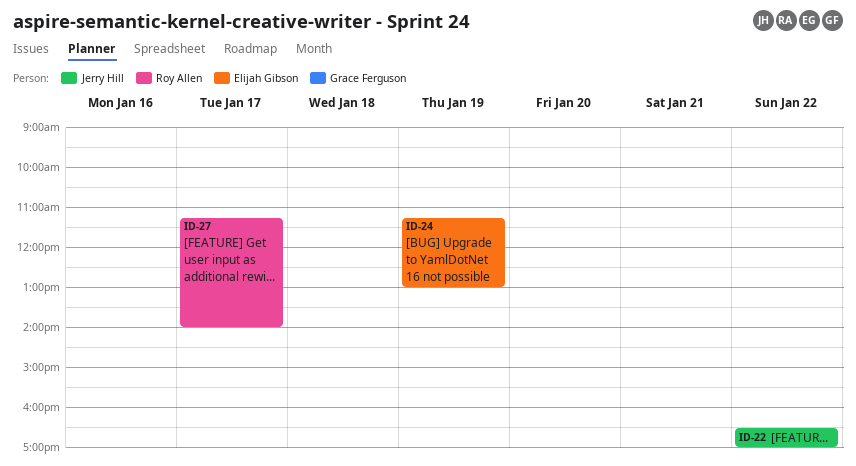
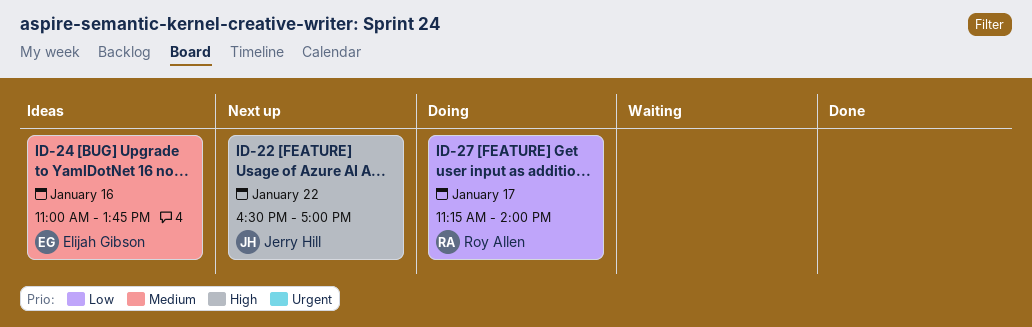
ID-24, day: Jan 19 -> Jan 16
ID-24, begins: 11:15 -> 11:00
ID-24, ends: 13:00 -> 13:45

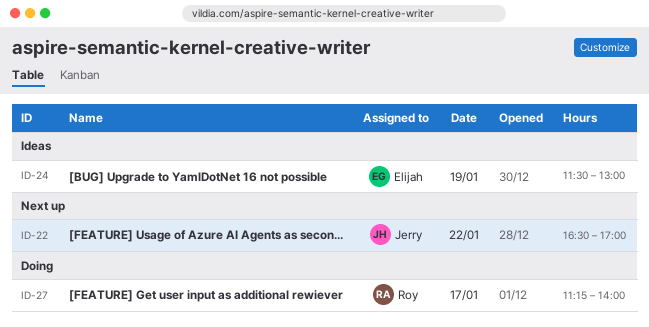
ID-24, day: Jan 16 -> Jan 19
ID-24, begins: 11:00 -> 11:30
ID-24, ends: 13:45 -> 13:00

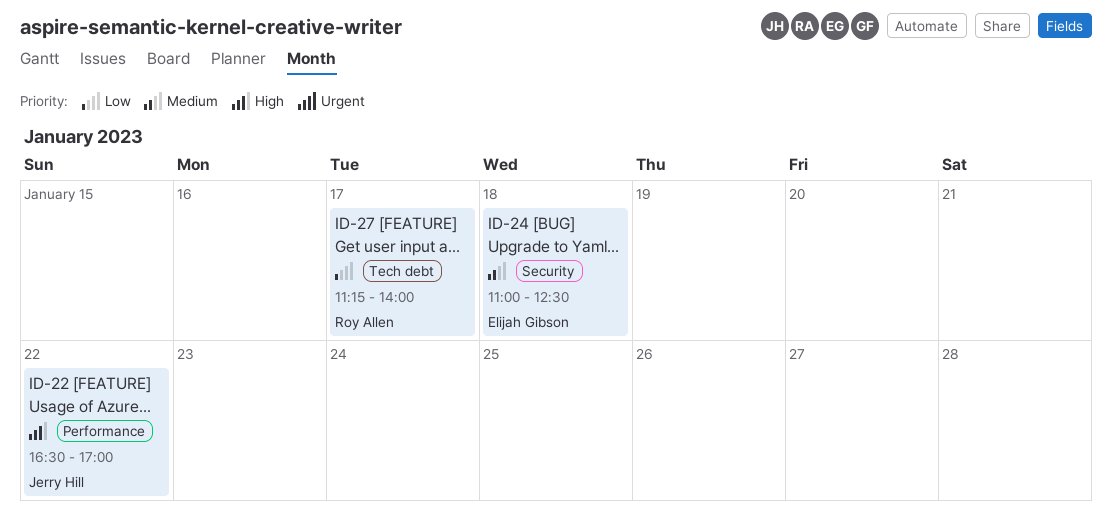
ID-24, day: Jan 19 -> Jan 18
ID-24, begins: 11:30 -> 11:00
ID-24, ends: 13:00 -> 12:30

